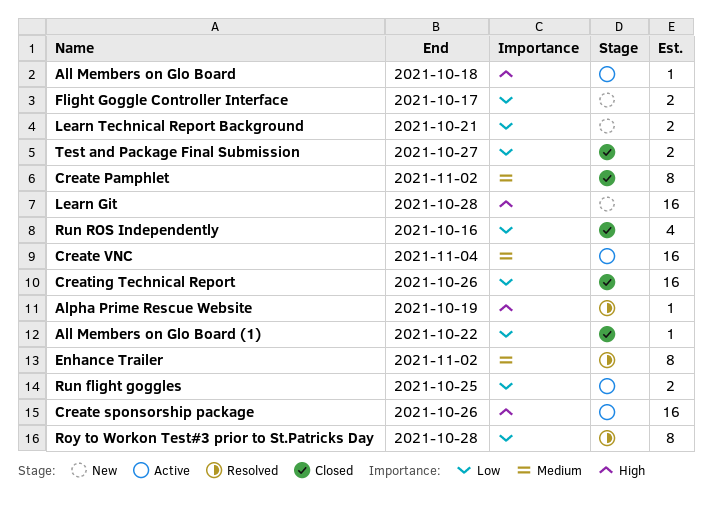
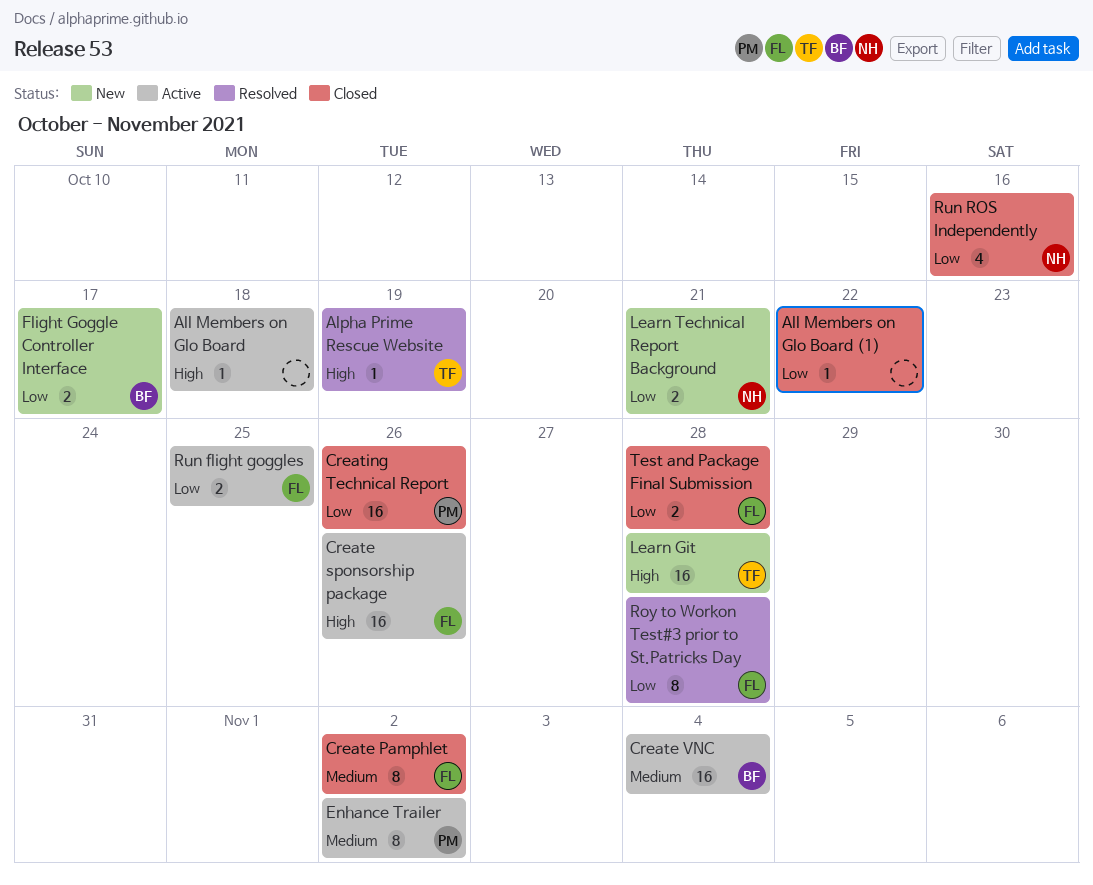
Enhance Trailer, status: Resolved -> Active
Test and Package Final Submission, due: Oct 27 -> Oct 28

